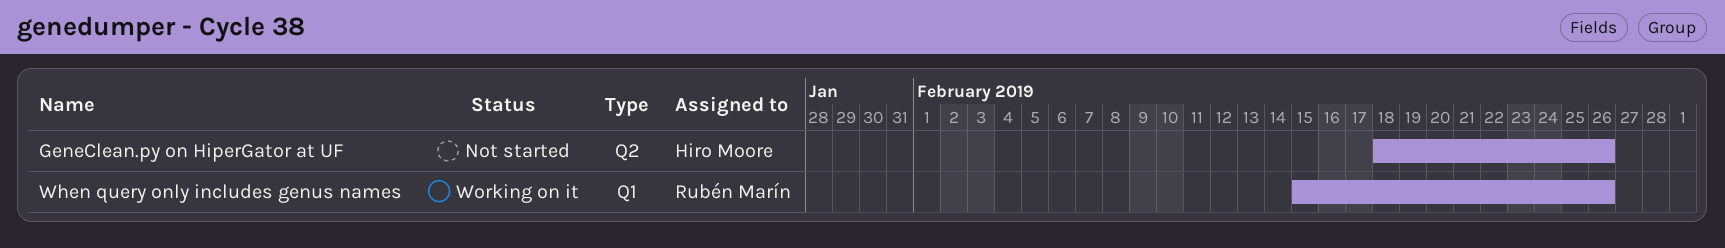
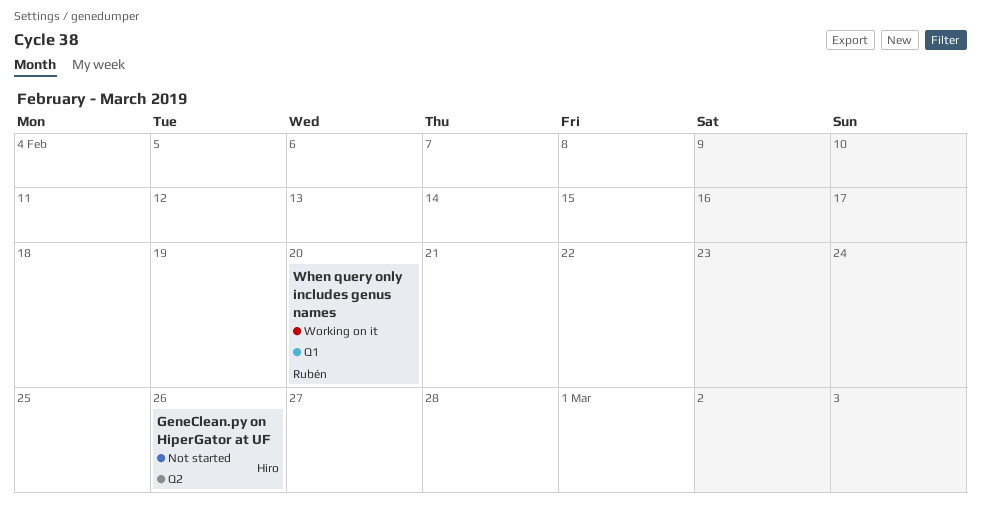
When query only includes genus names, due: Feb 26 -> Feb 20

